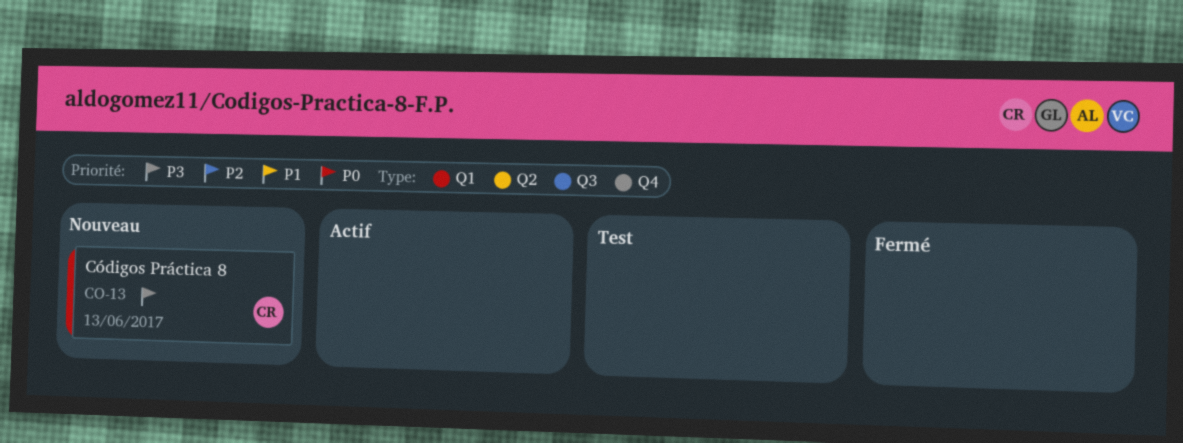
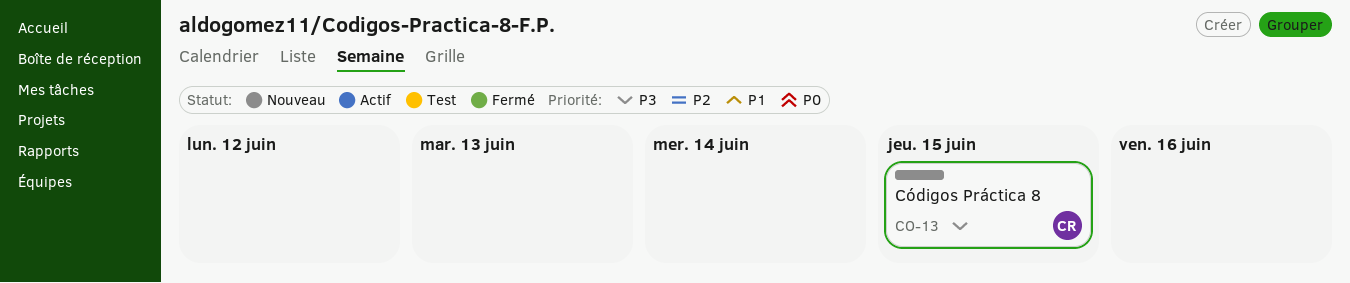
CO-13, due: Jun 13 -> Jun 15

